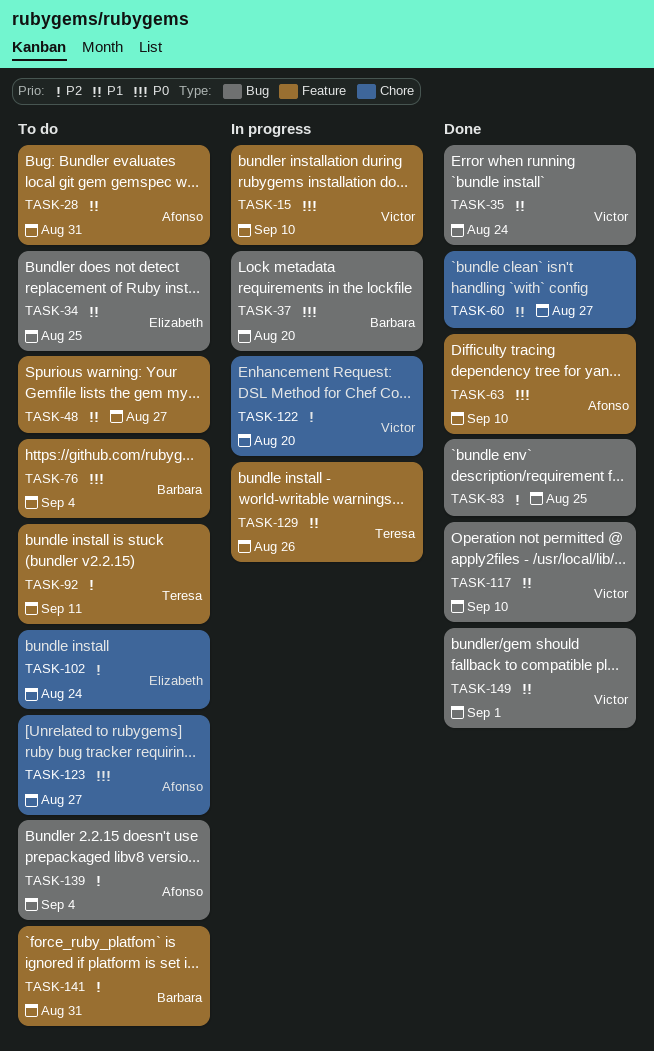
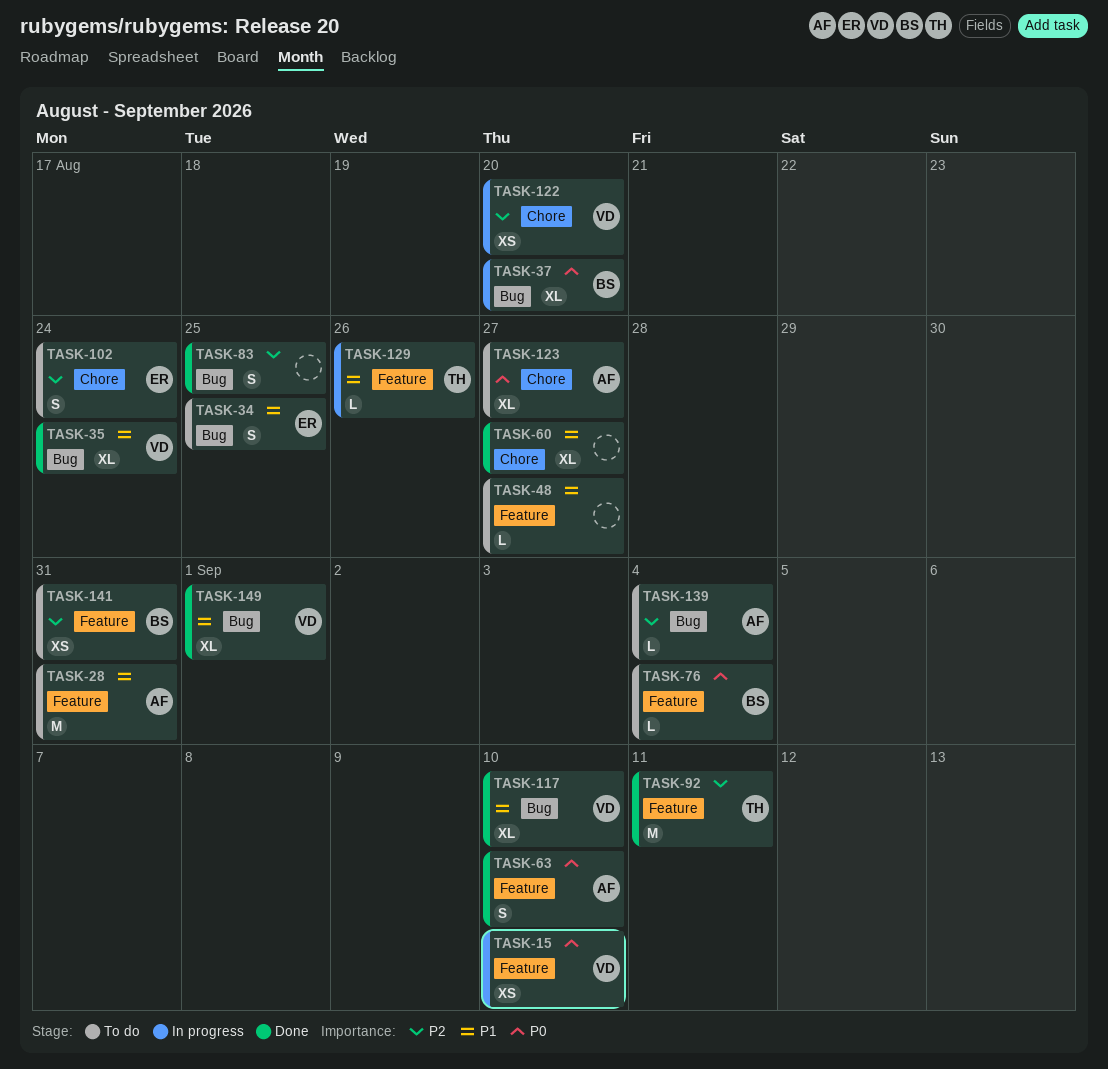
TASK-92, status: To do -> Done

